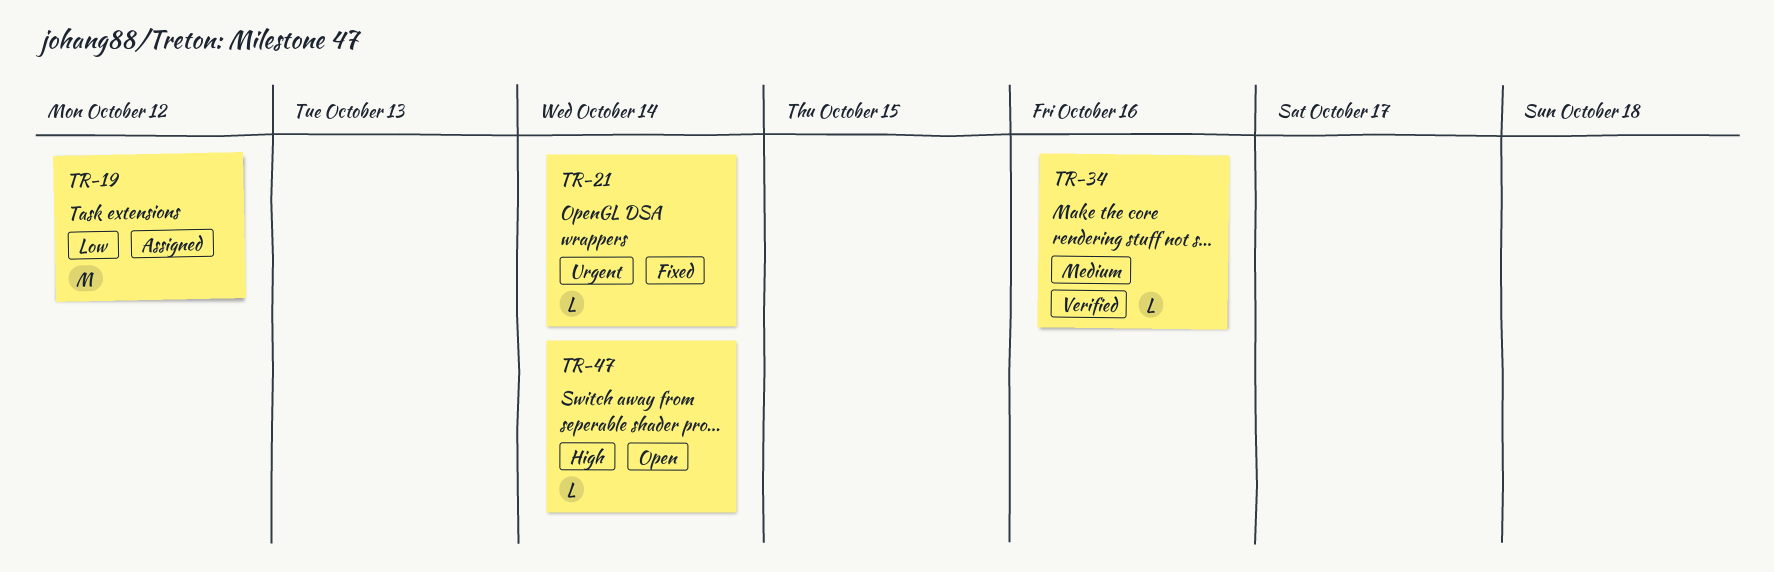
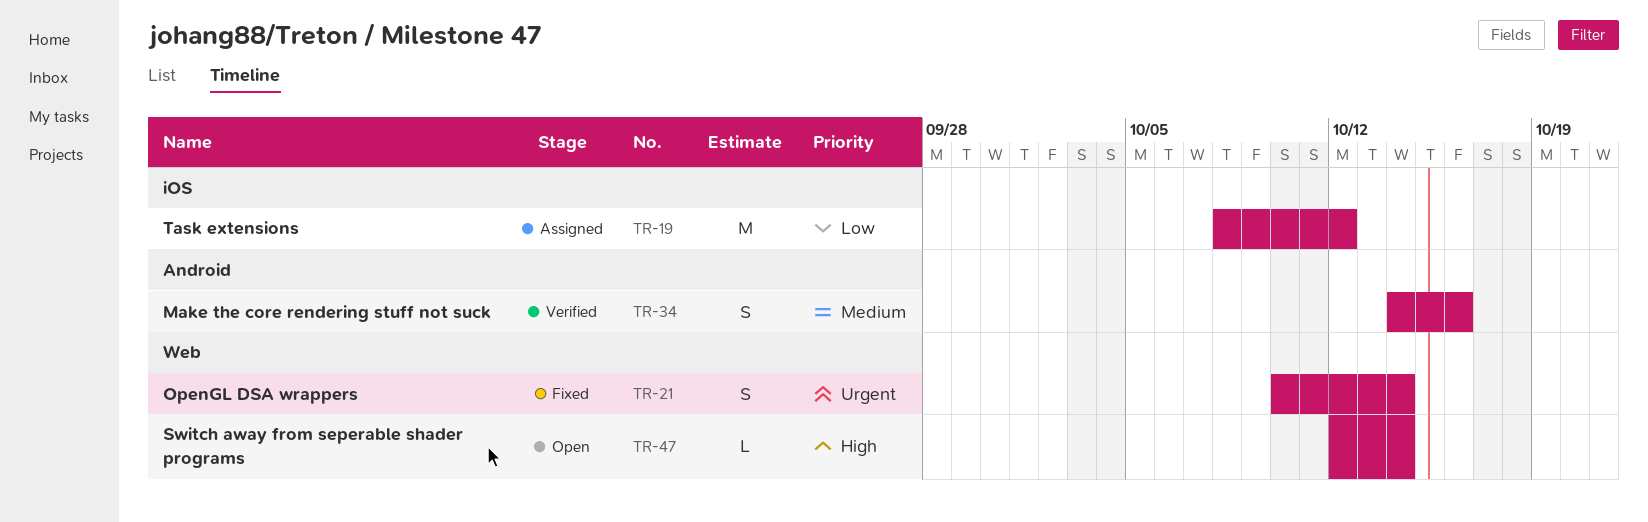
TR-21, estimate: L -> S
TR-34, estimate: L -> S

